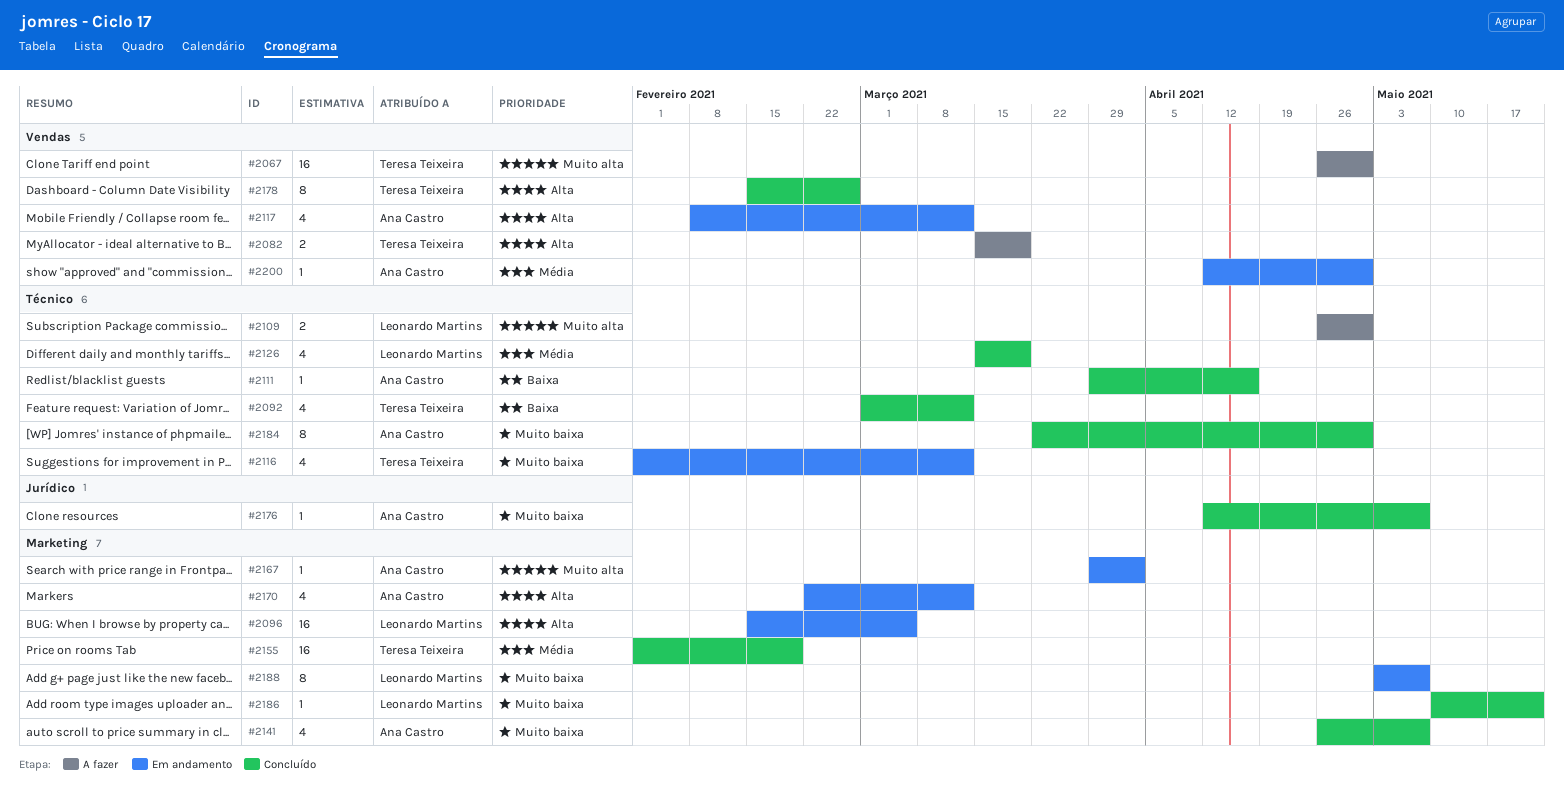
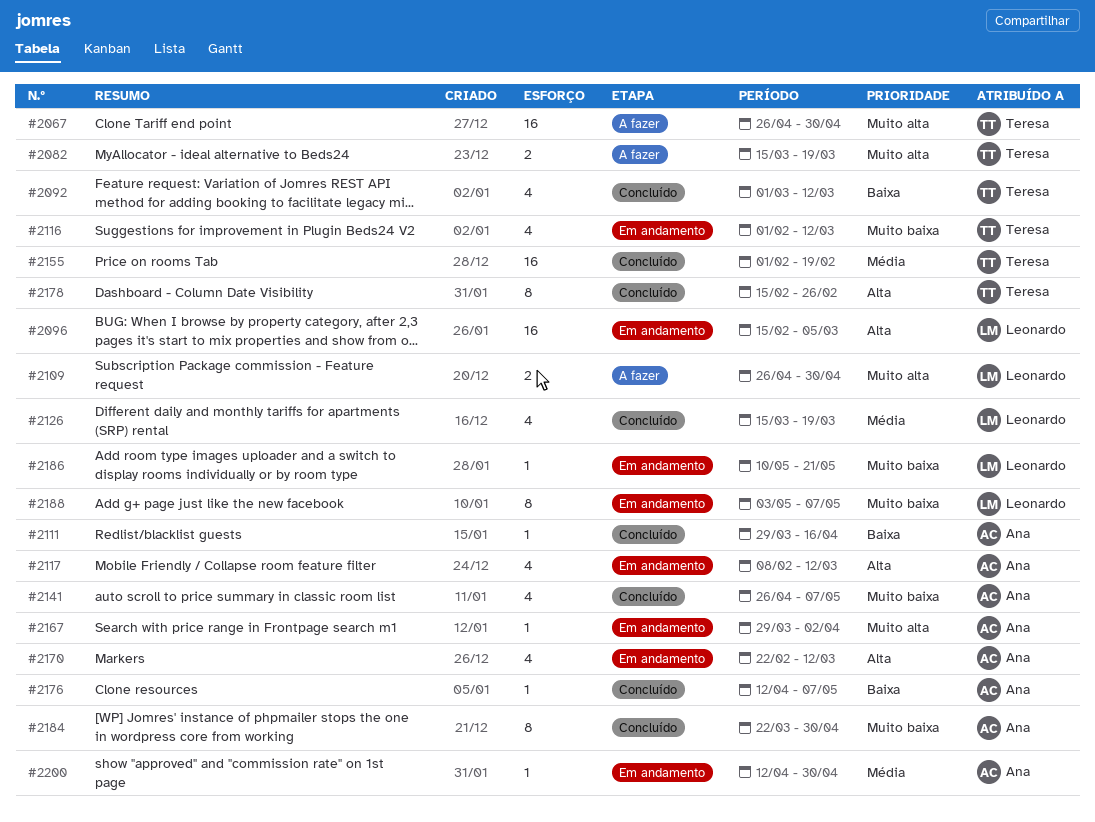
#2082, priority: Alta -> Muito alta
#2176, priority: Muito baixa -> Baixa
#2186, status: Concluído -> Em andamento

